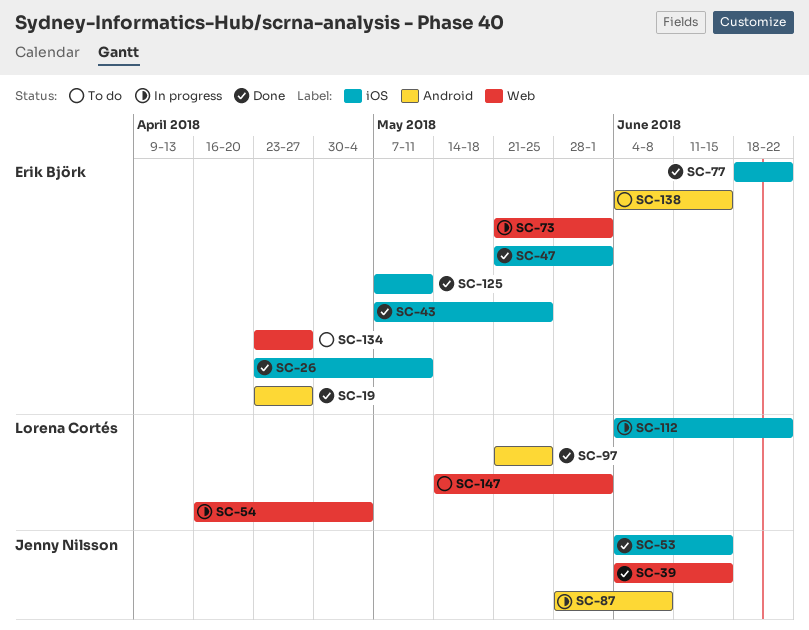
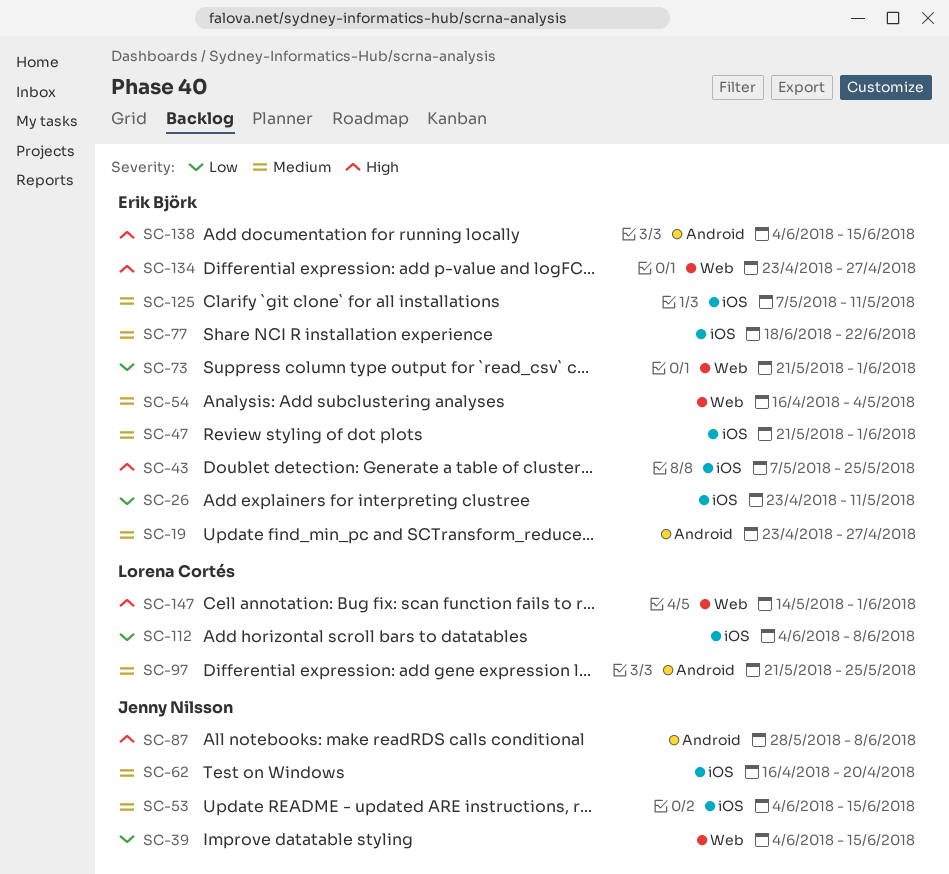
SC-54, owner: Lorena Cortés -> Erik Björk
SC-62: none -> present
SC-112, due: Jun 22 -> Jun 8

